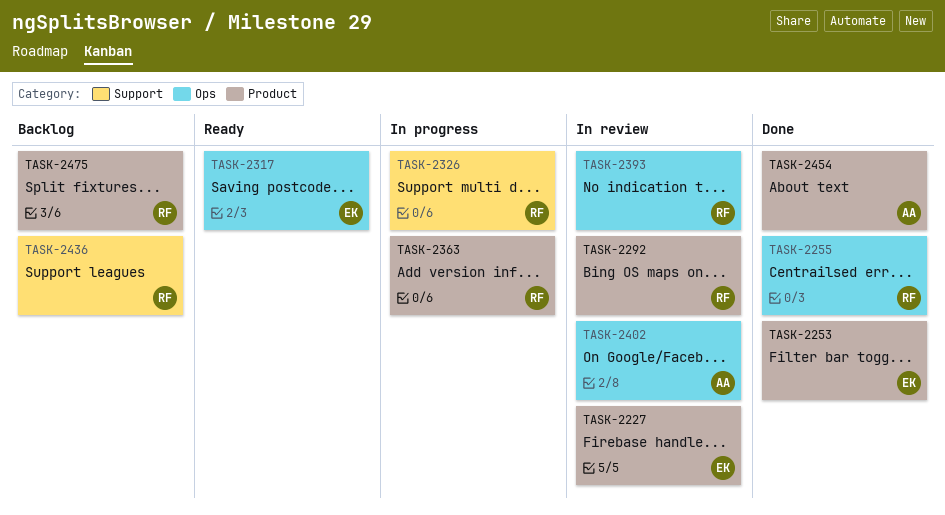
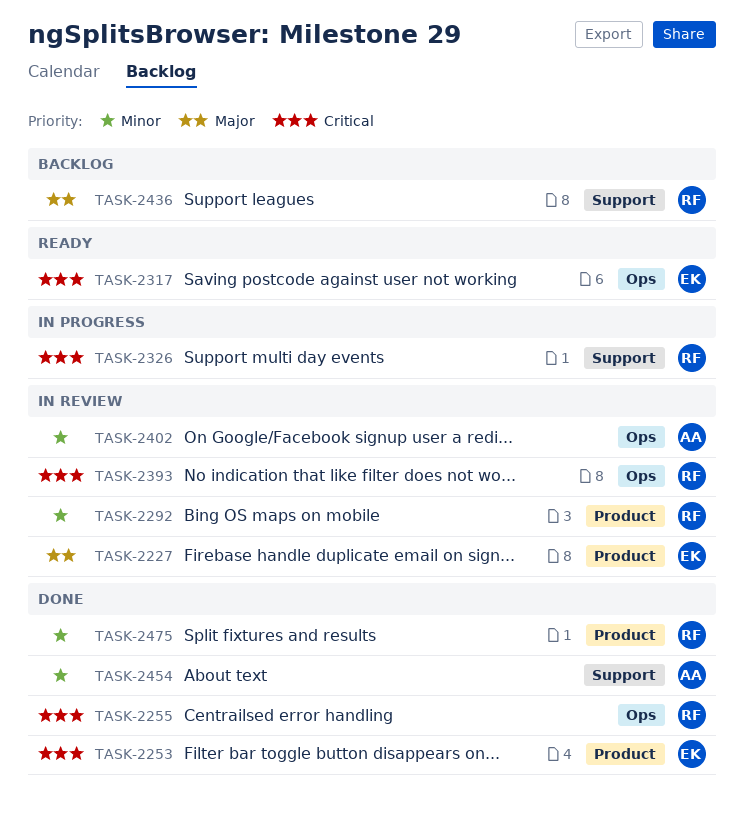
TASK-2363: present -> none
TASK-2454, label: Product -> Support
TASK-2475, status: Backlog -> Done

